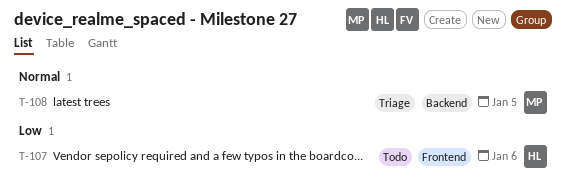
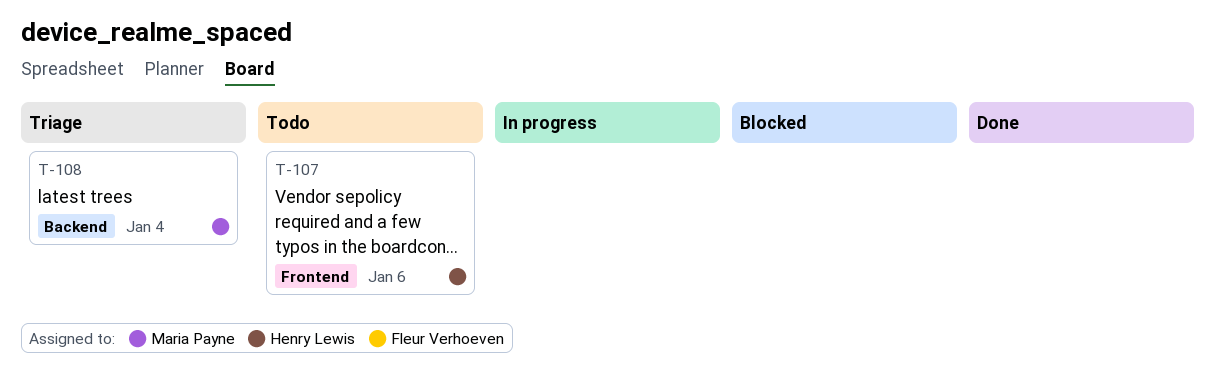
T-108, due: Jan 5 -> Jan 4

